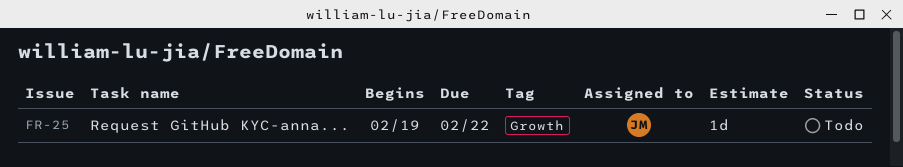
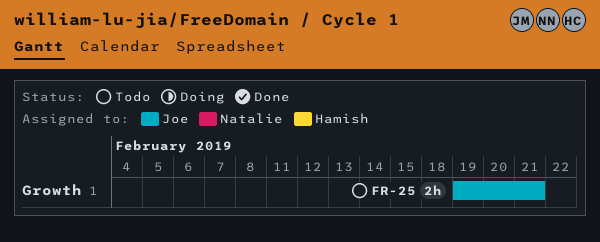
FR-25, estimate: 1d -> 2h
FR-25, due: Feb 22 -> Feb 21

